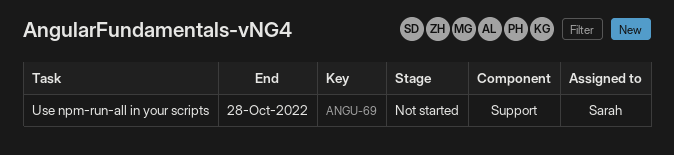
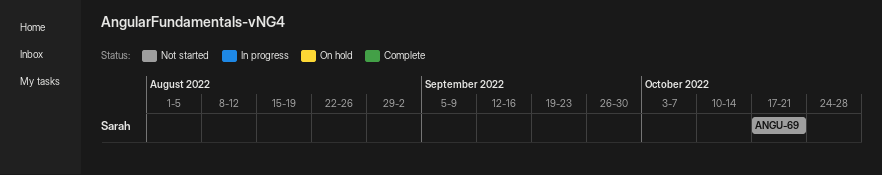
ANGU-69, due: Oct 28 -> Oct 21

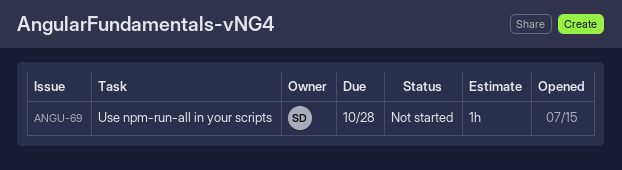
ANGU-69, due: Oct 21 -> Oct 28

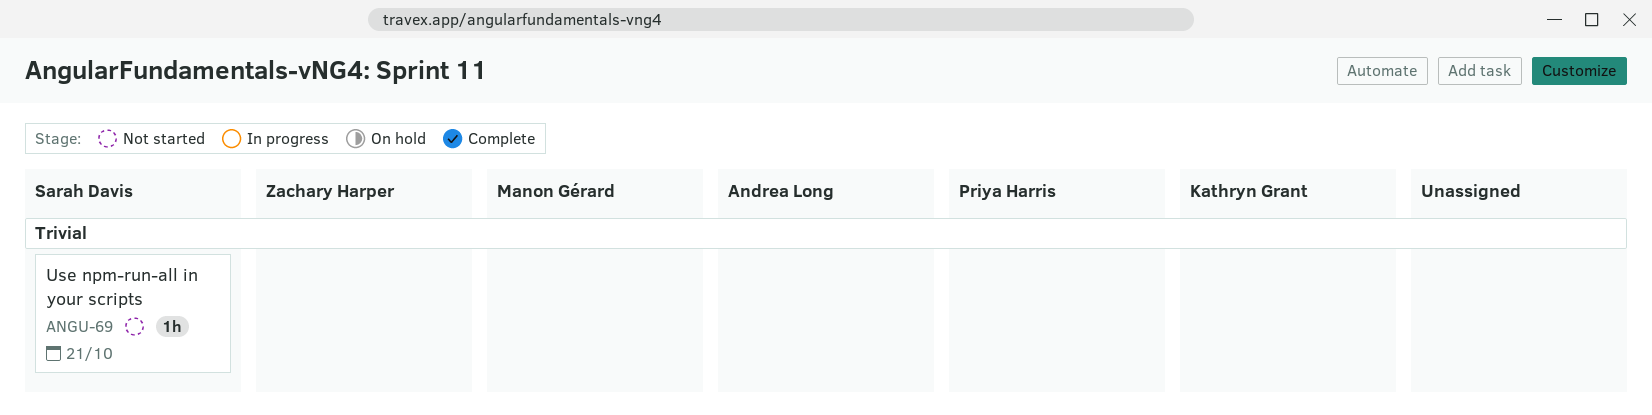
ANGU-69, due: Oct 28 -> Oct 21

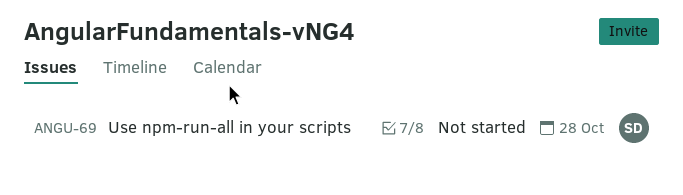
ANGU-69, due: Oct 21 -> Oct 28

